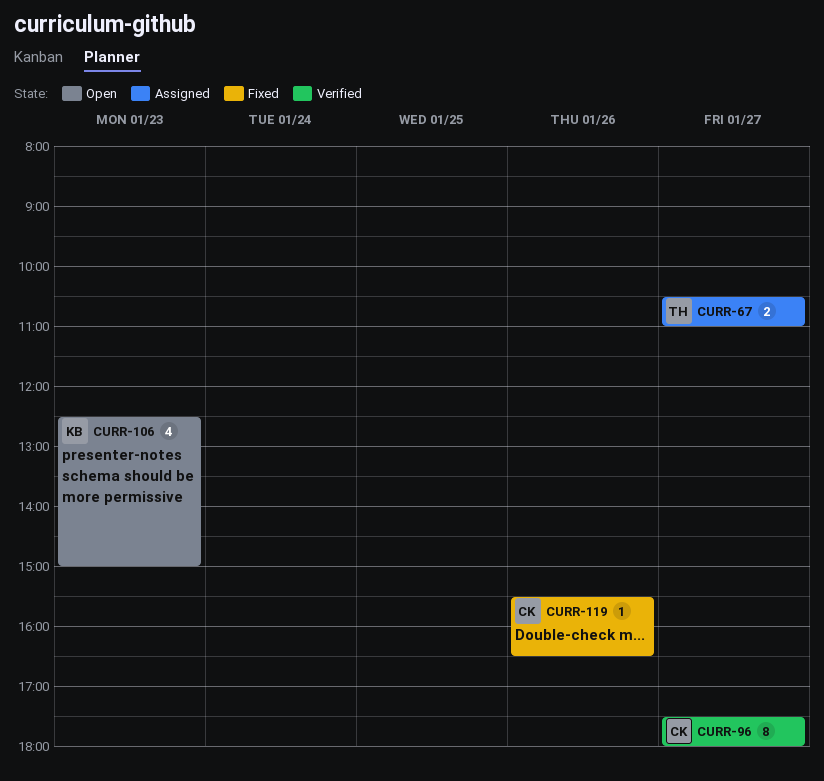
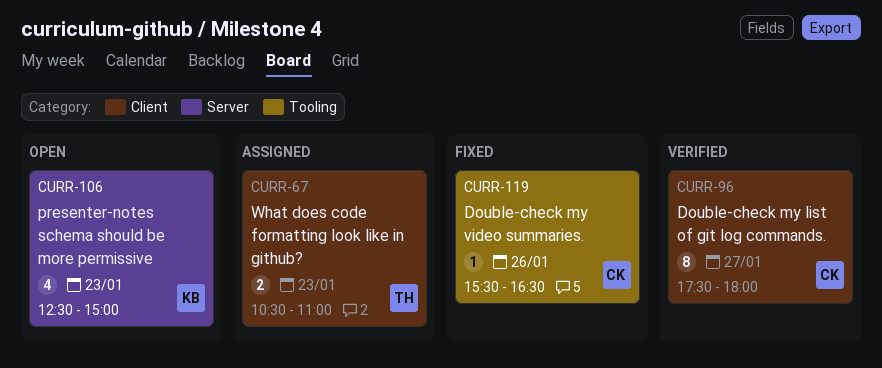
CURR-67, day: Jan 27 -> Jan 23

